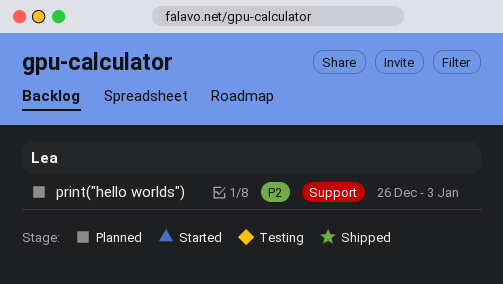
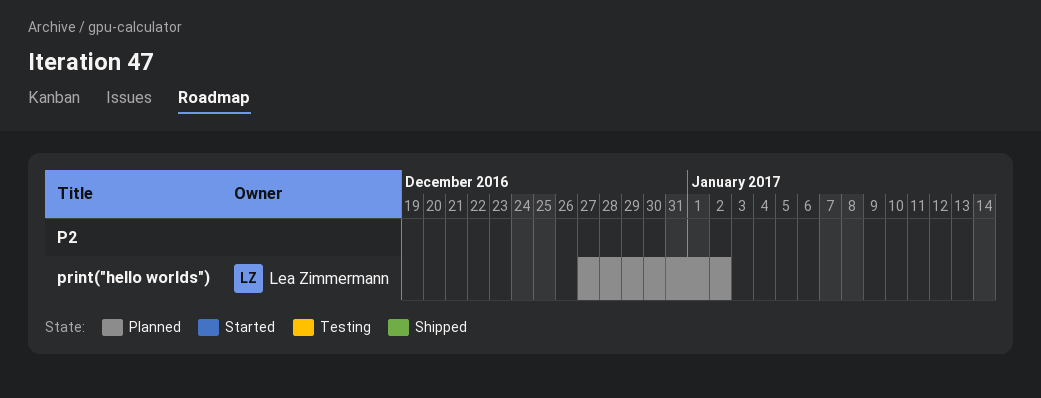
print("hello worlds"), start: Dec 26 -> Dec 27
print("hello worlds"), due: Jan 3 -> Jan 2

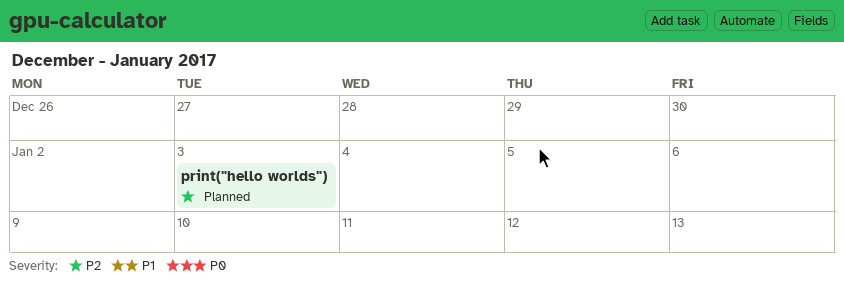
print("hello worlds"), due: Jan 2 -> Jan 3

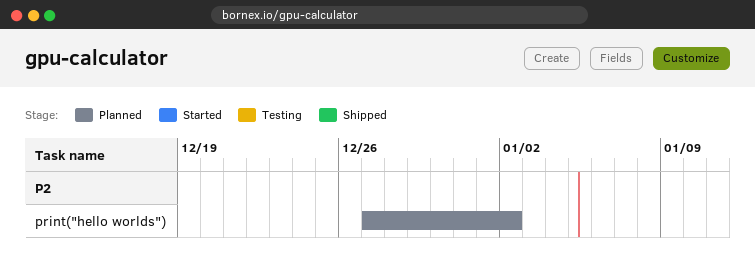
print("hello worlds"), due: Jan 3 -> Jan 2

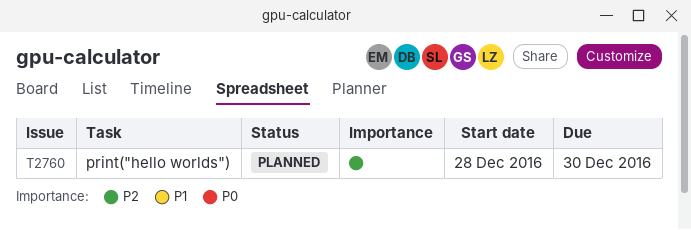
print("hello worlds"), start: Dec 27 -> Dec 28
print("hello worlds"), due: Jan 2 -> Dec 30

